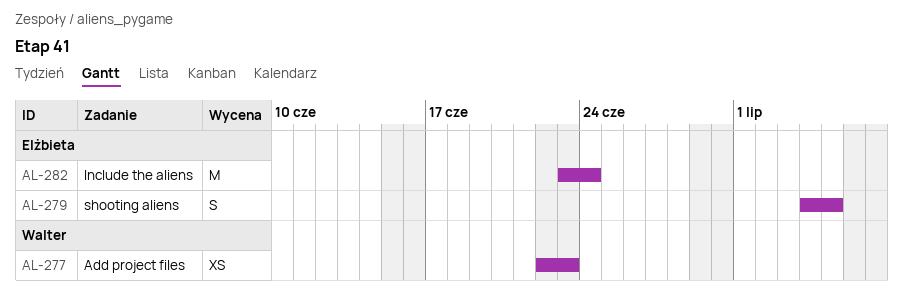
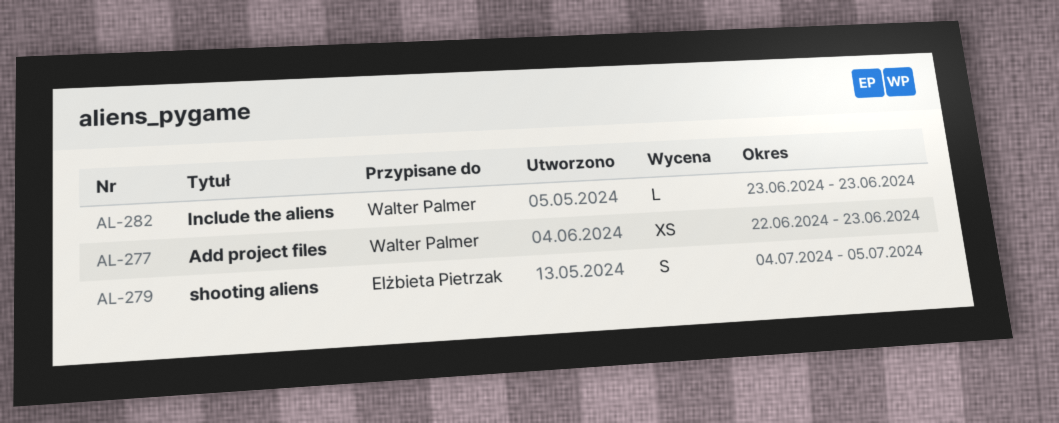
AL-282, owner: Elżbieta Pietrzak -> Walter Palmer
AL-282, estimate: M -> L
AL-282, due: Jun 24 -> Jun 23

